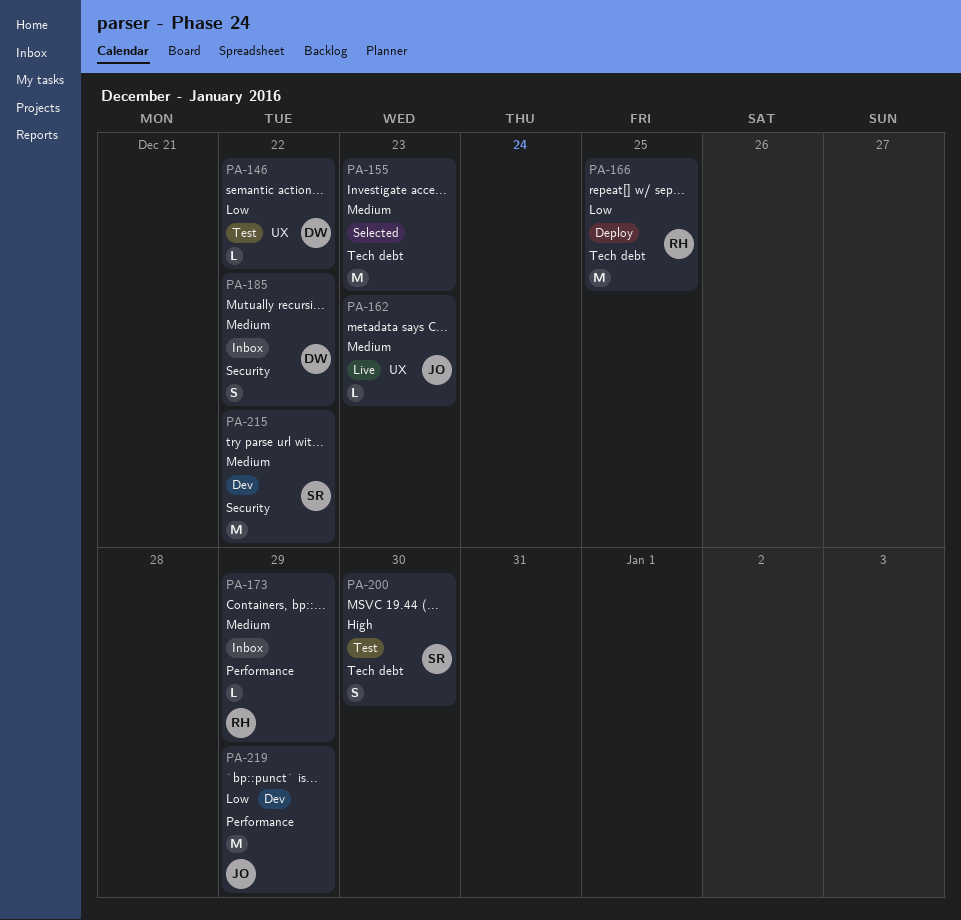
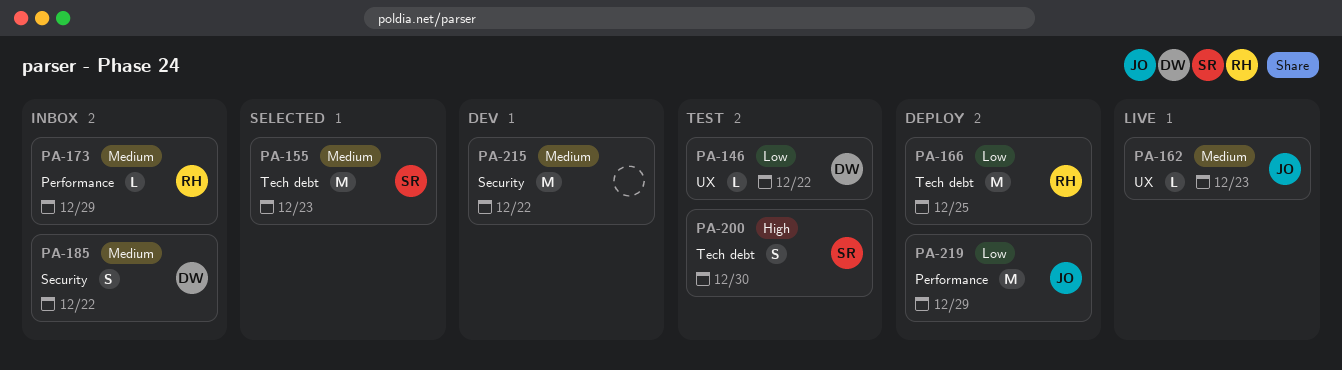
PA-155, owner: none -> SR
PA-215, owner: SR -> none
PA-219, status: Dev -> Deploy

